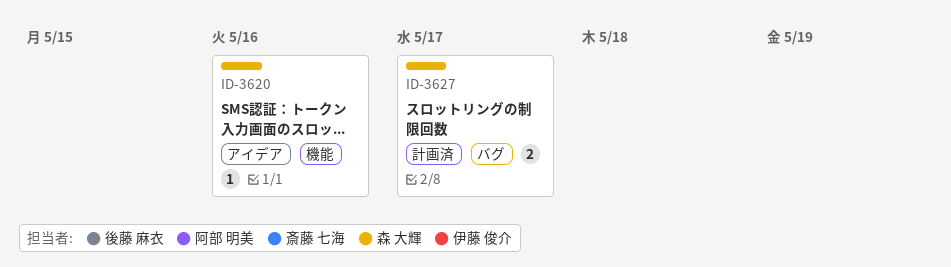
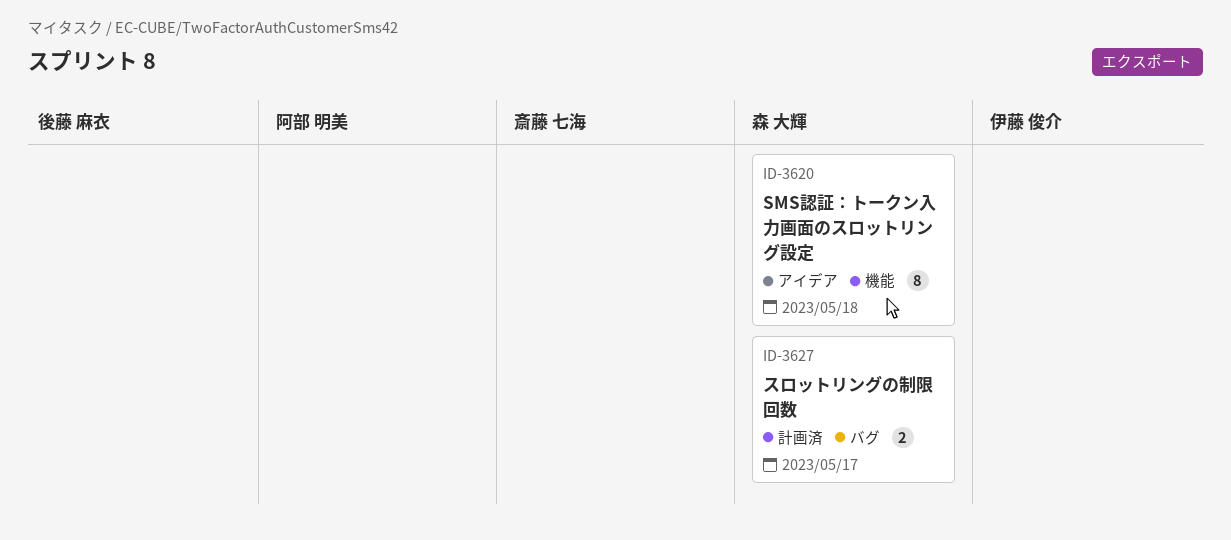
ID-3620, estimate: 1 -> 8
ID-3620, due: May 16 -> May 18

